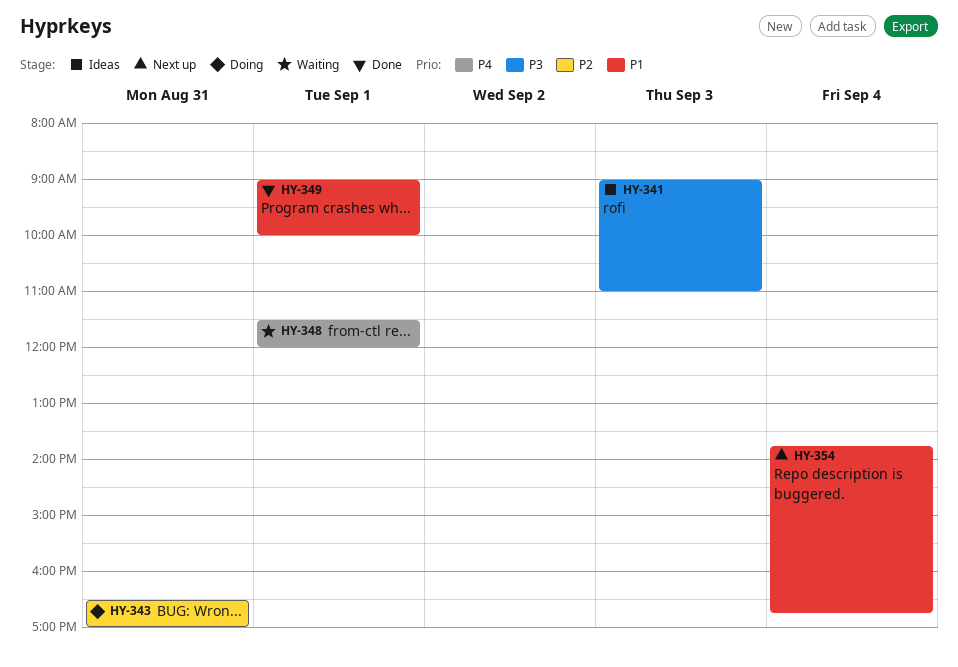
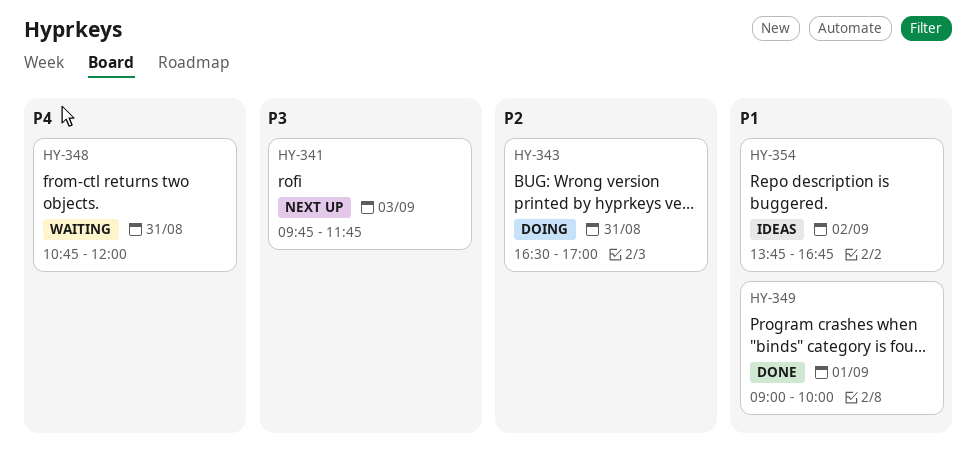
HY-341, status: Ideas -> Next up
HY-341, begins: 09:00 -> 09:45
HY-341, ends: 11:00 -> 11:45
HY-348, day: Sep 1 -> Aug 31
HY-348, begins: 11:30 -> 10:45
HY-354, status: Next up -> Ideas
HY-354, day: Sep 4 -> Sep 2

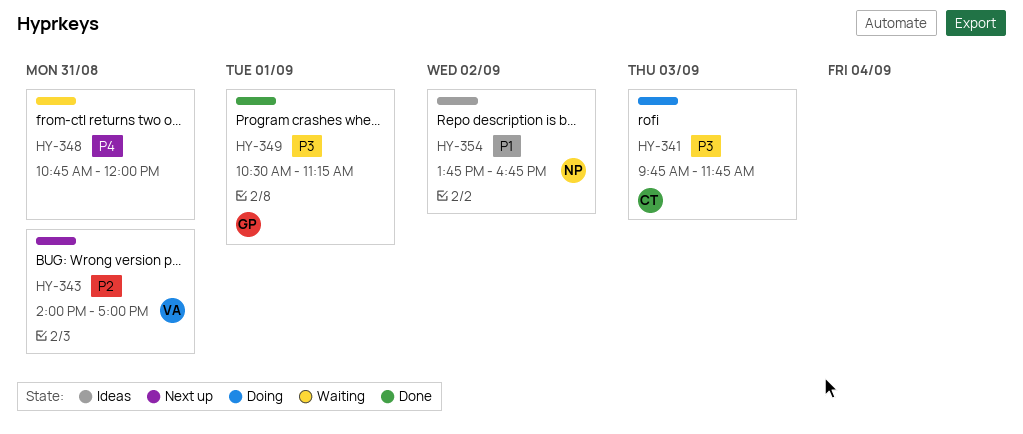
HY-341, status: Next up -> Doing
HY-343, status: Doing -> Next up
HY-343, begins: 16:30 -> 14:00
HY-349, priority: P1 -> P3
HY-349, begins: 09:00 -> 10:30
HY-349, ends: 10:00 -> 11:15

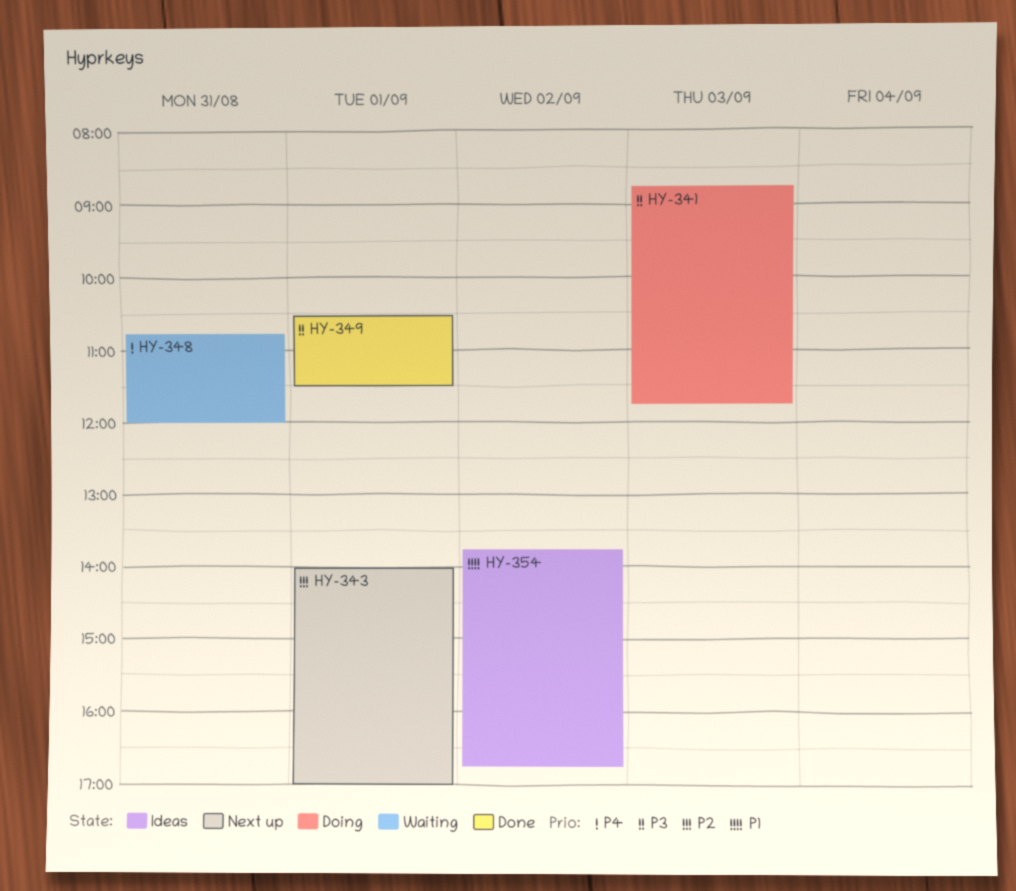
HY-341, begins: 09:45 -> 08:45
HY-343, day: Aug 31 -> Sep 1
HY-349, ends: 11:15 -> 11:30

